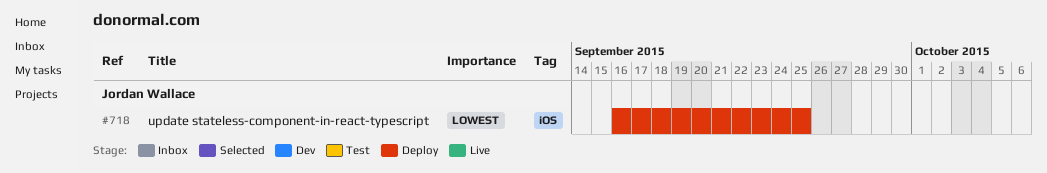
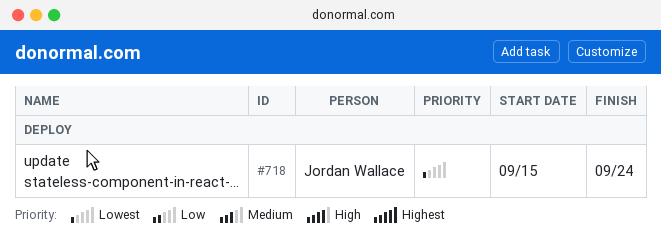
#718, start: Sep 16 -> Sep 15
#718, due: Sep 25 -> Sep 24

